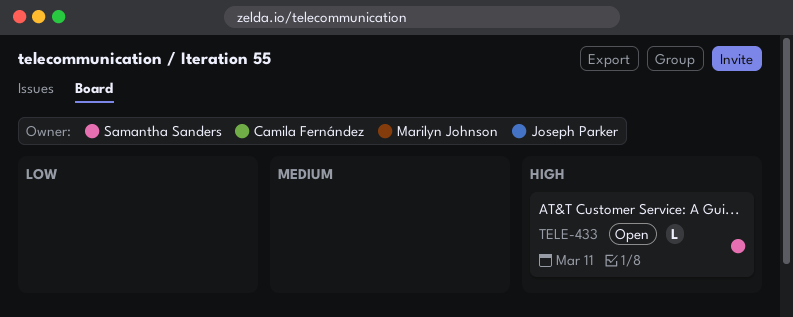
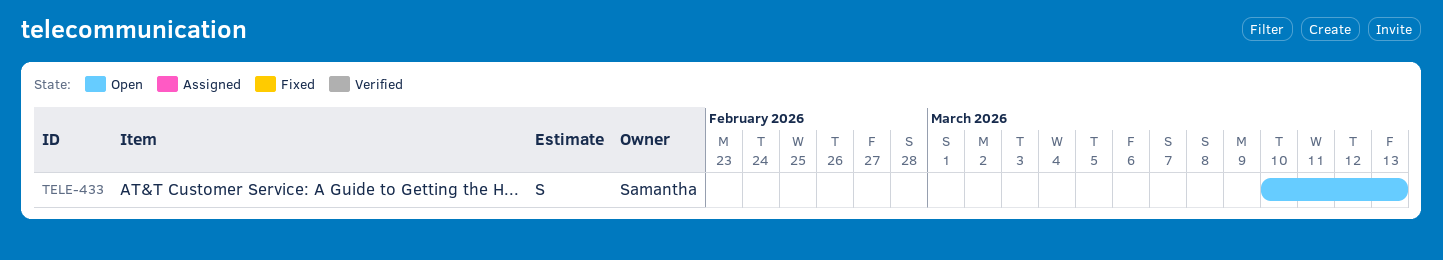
TELE-433, estimate: L -> S
TELE-433, due: Mar 11 -> Mar 13

